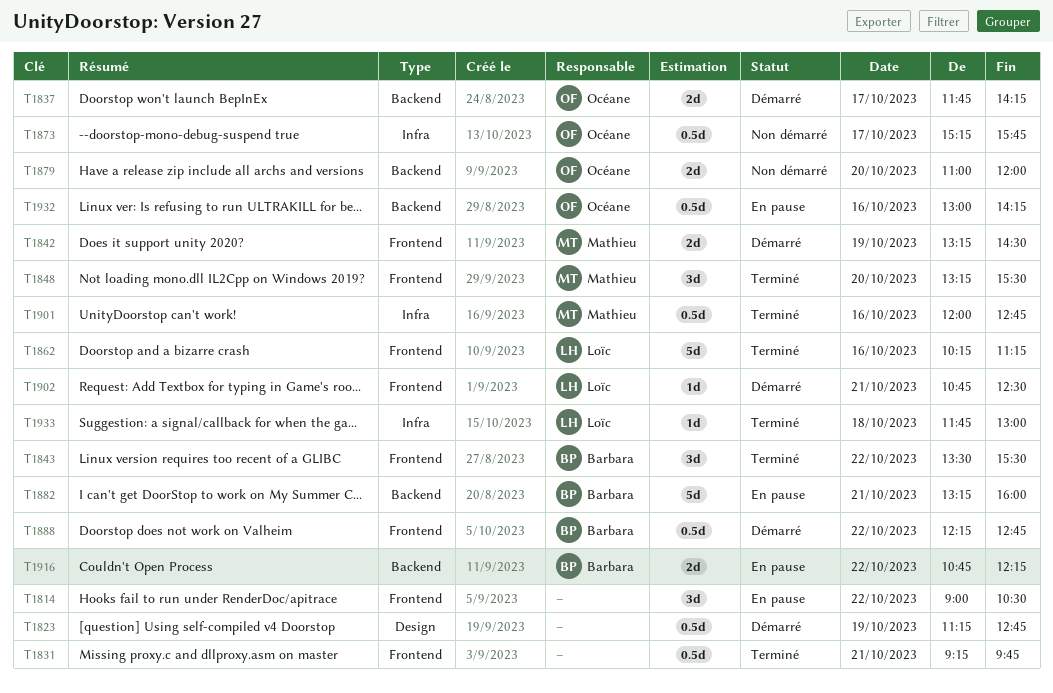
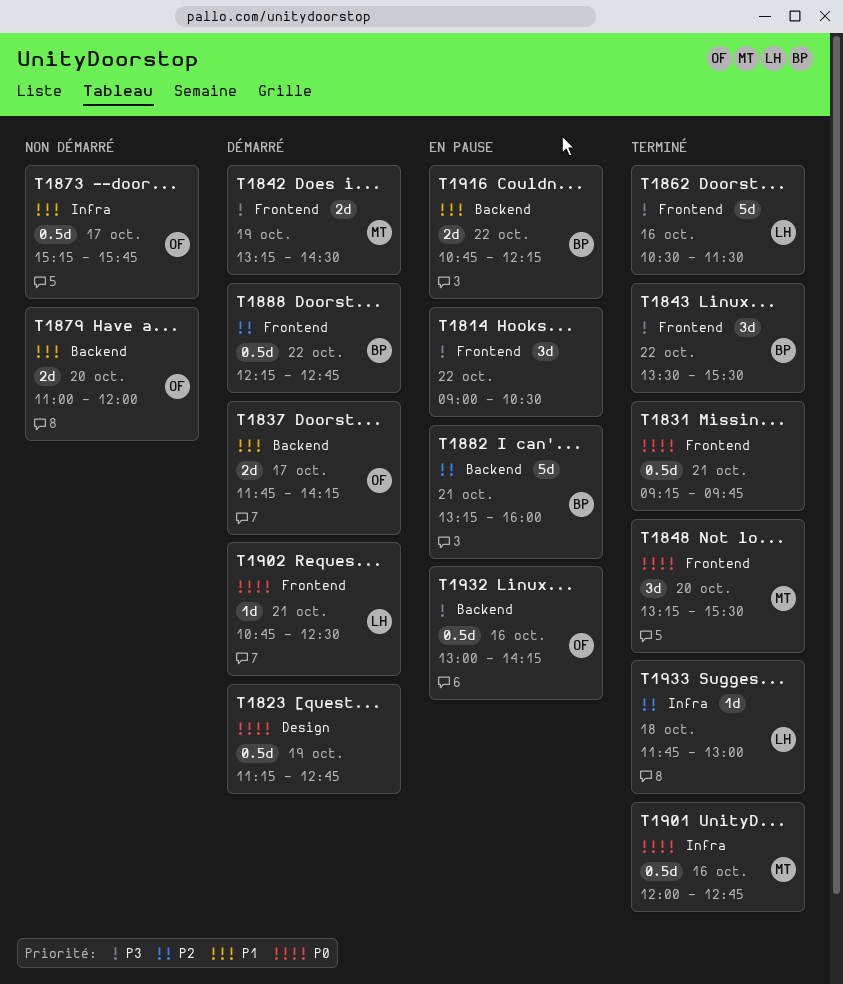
T1862, begins: 10:15 -> 10:30
T1862, ends: 11:15 -> 11:30

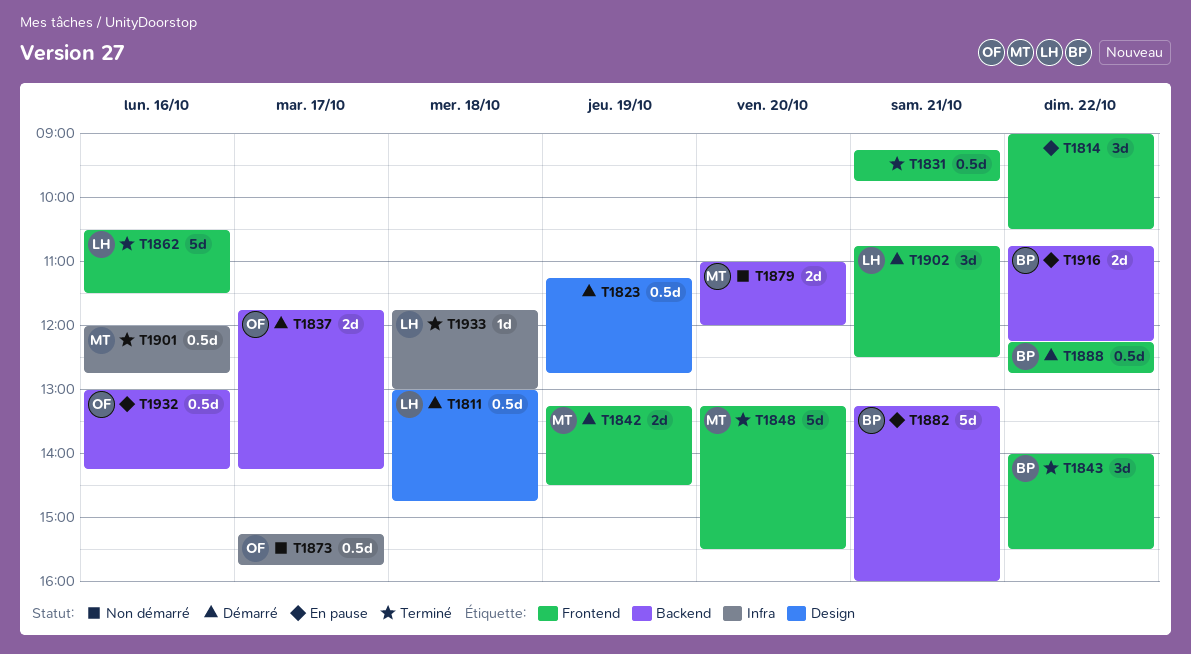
T1811: none -> present
T1843, begins: 13:30 -> 14:00
T1848, estimate: 3d -> 5d
T1879, owner: OF -> MT
T1902, estimate: 1d -> 3d

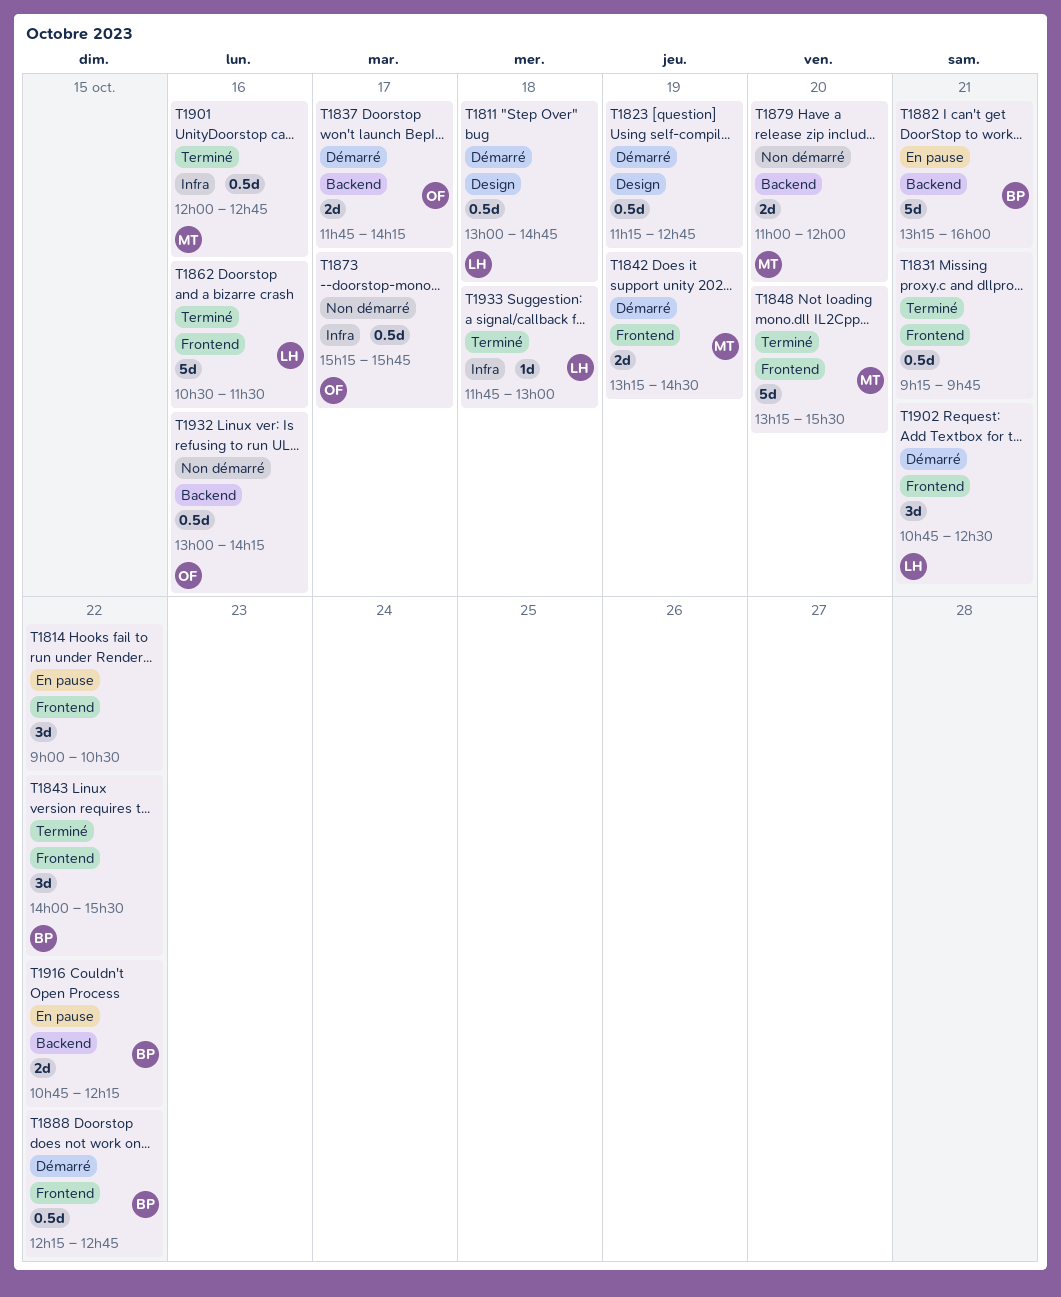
T1932, status: En pause -> Non démarré

